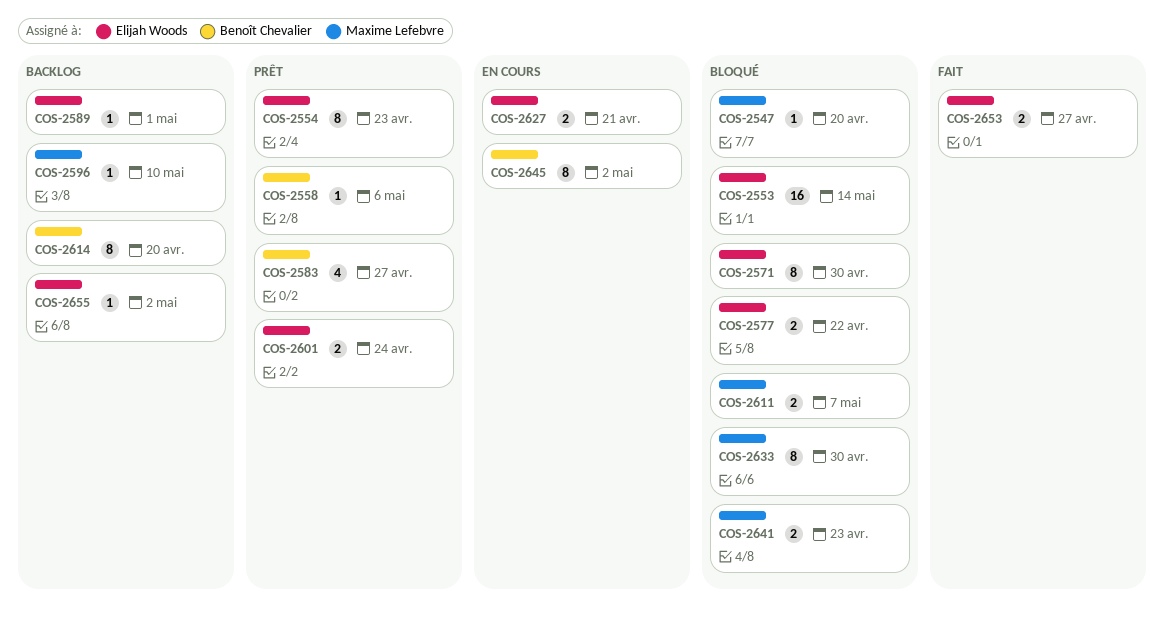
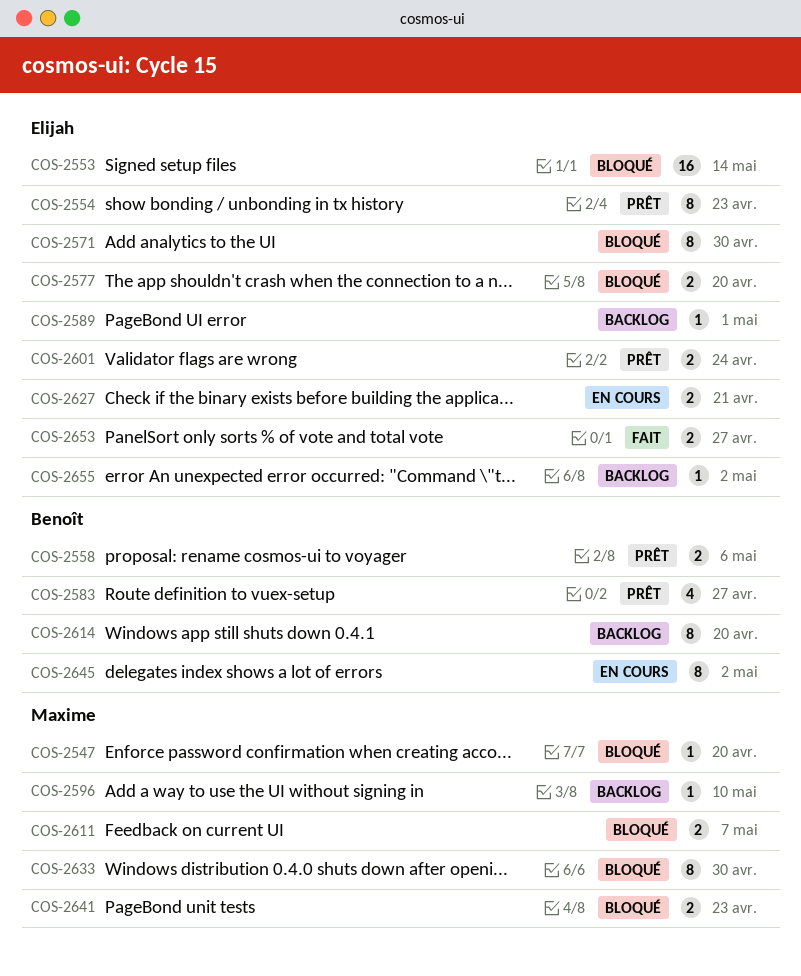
COS-2558, estimate: 1 -> 2
COS-2577, due: Apr 22 -> Apr 20

